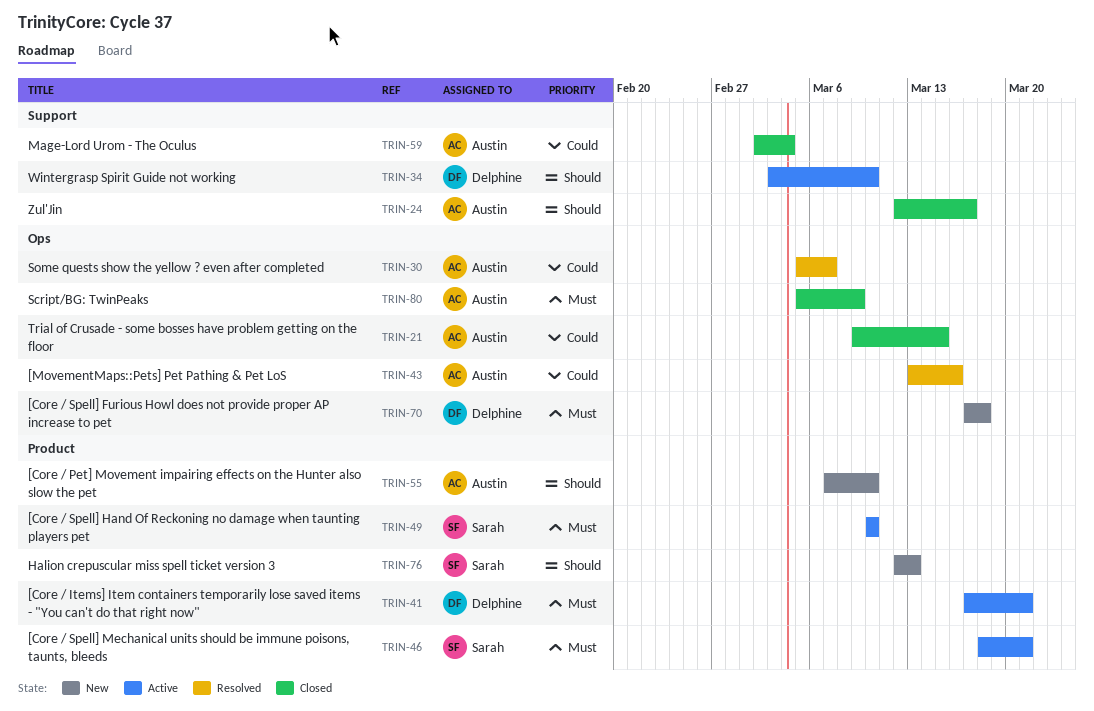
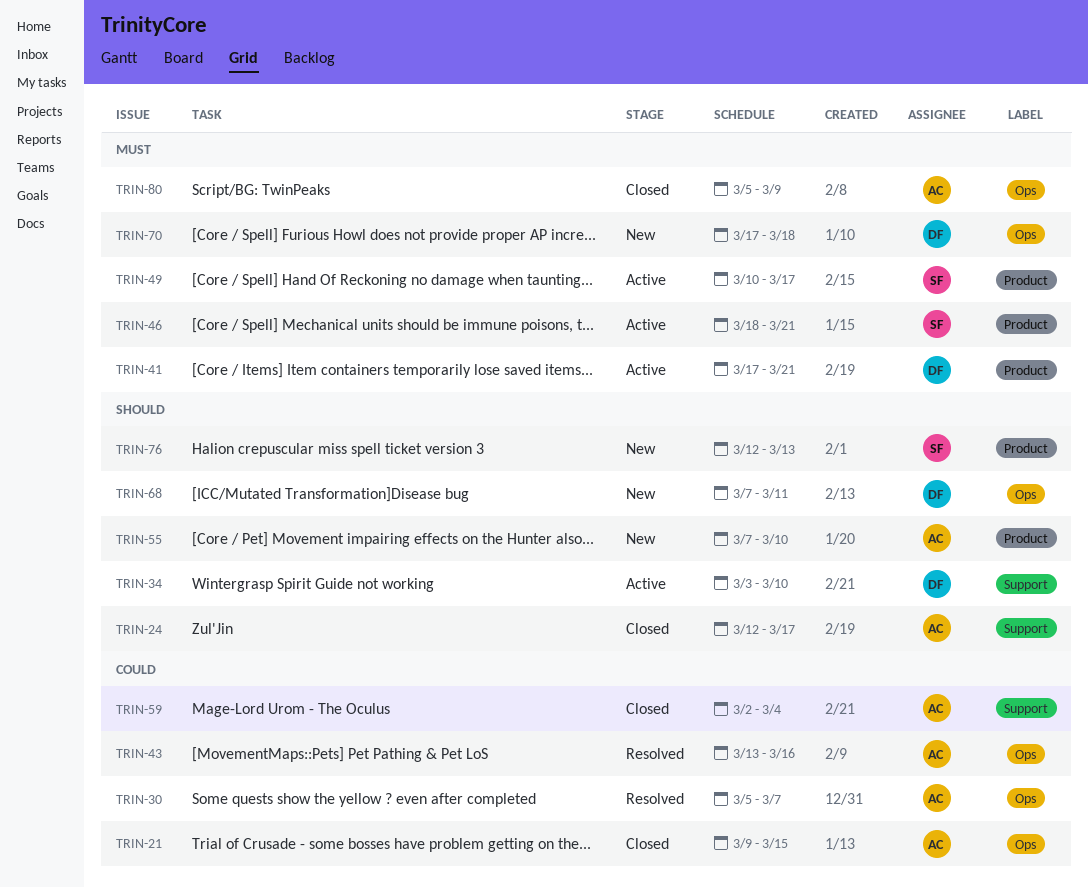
TRIN-49, due: Mar 10 -> Mar 17
TRIN-68: none -> present

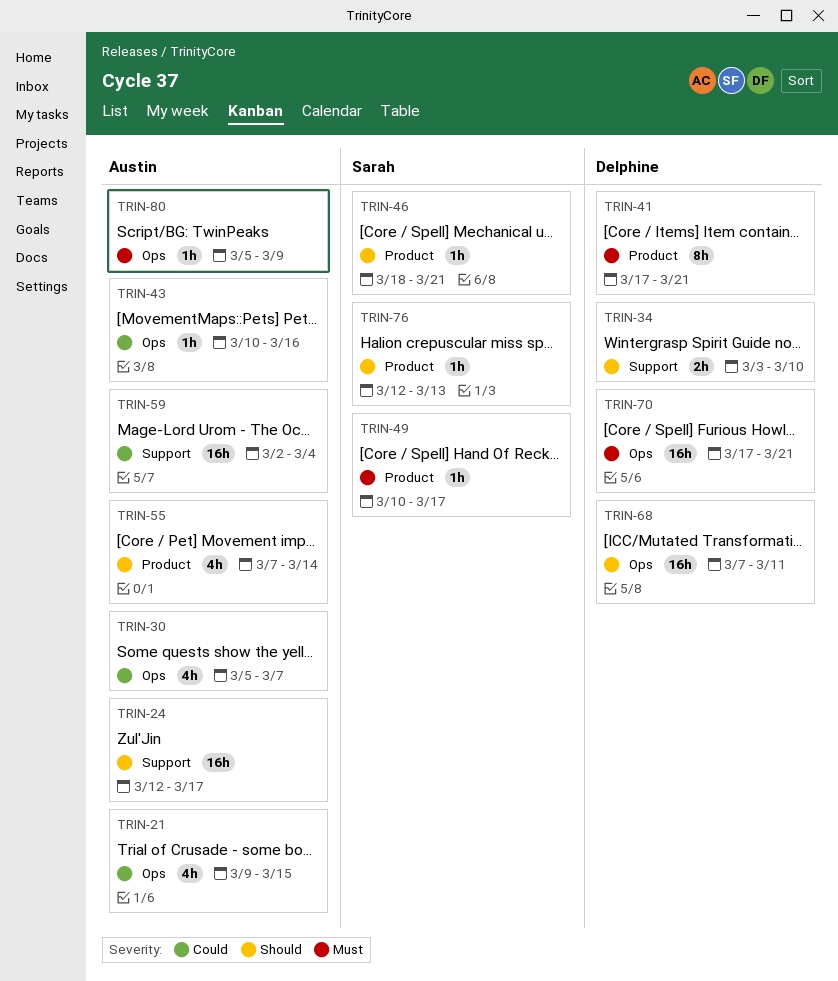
TRIN-43, start: Mar 13 -> Mar 10
TRIN-46, priority: Must -> Should
TRIN-55, due: Mar 10 -> Mar 14
TRIN-70, due: Mar 18 -> Mar 21

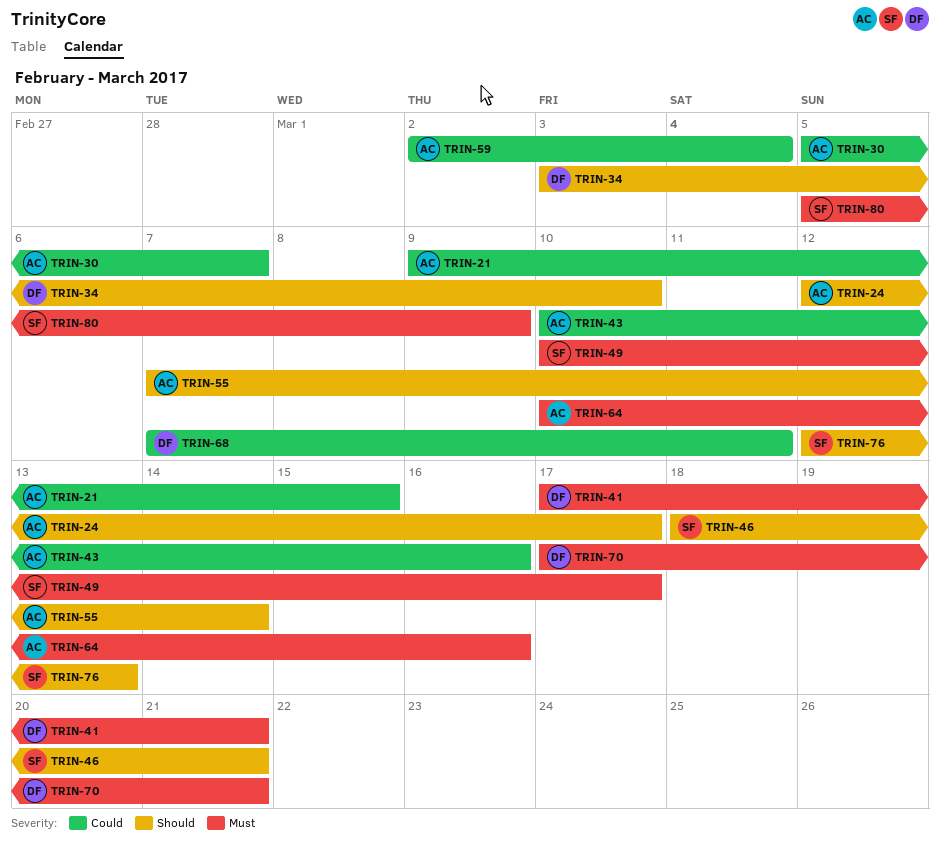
TRIN-64: none -> present
TRIN-68, priority: Should -> Could
TRIN-80, owner: Austin -> Sarah

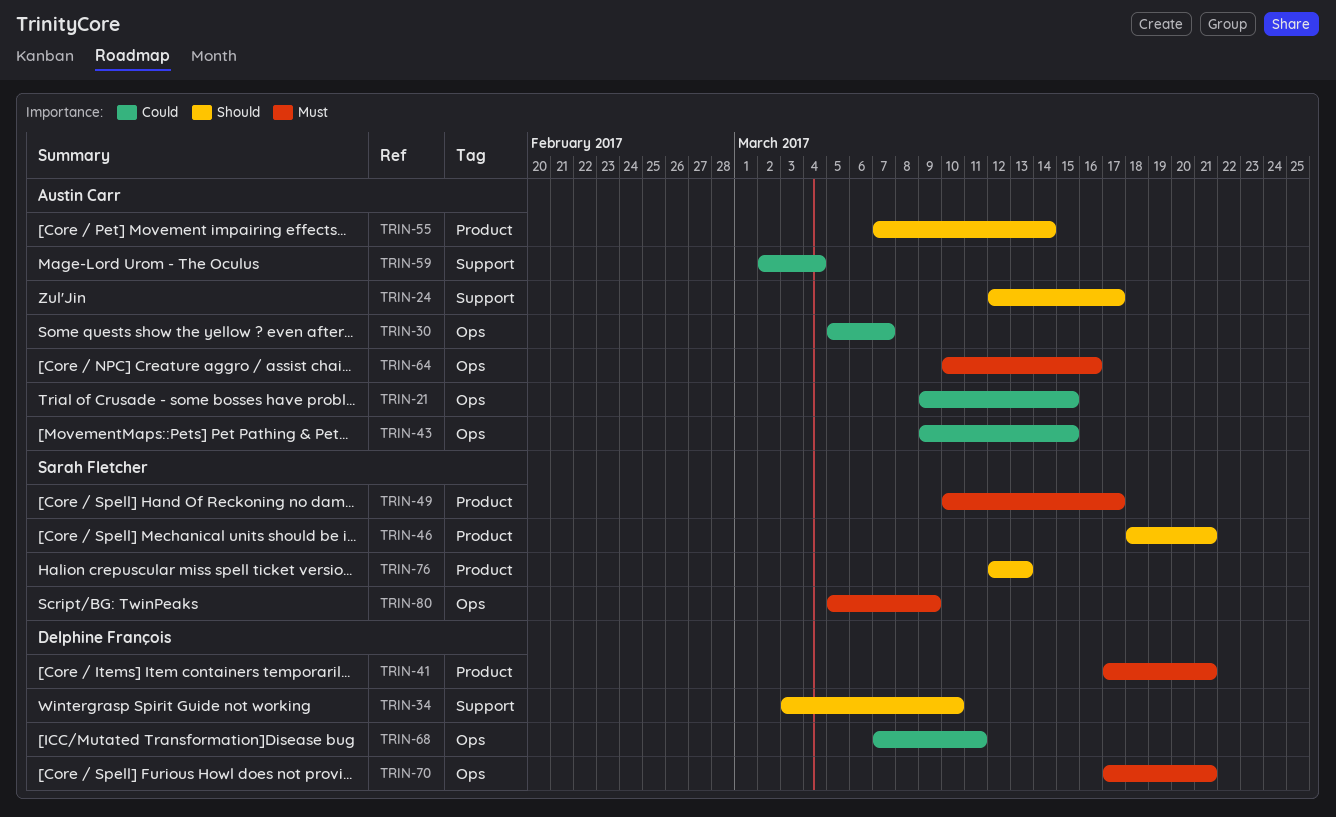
TRIN-43, start: Mar 10 -> Mar 9
TRIN-43, due: Mar 16 -> Mar 15

